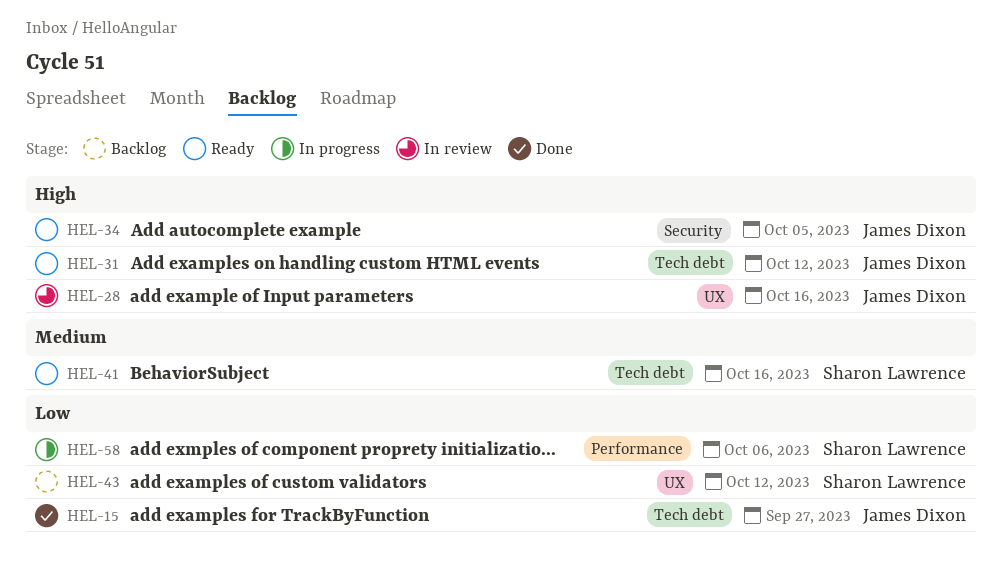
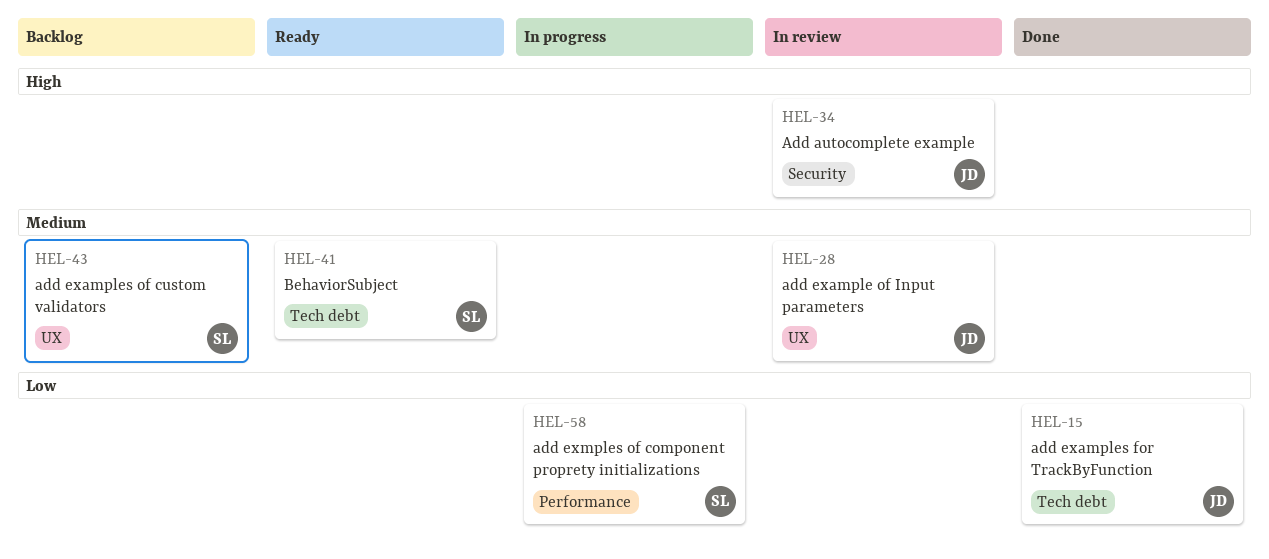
HEL-28, priority: High -> Medium
HEL-31: present -> none
HEL-34, status: Ready -> In review
HEL-43, priority: Low -> Medium

